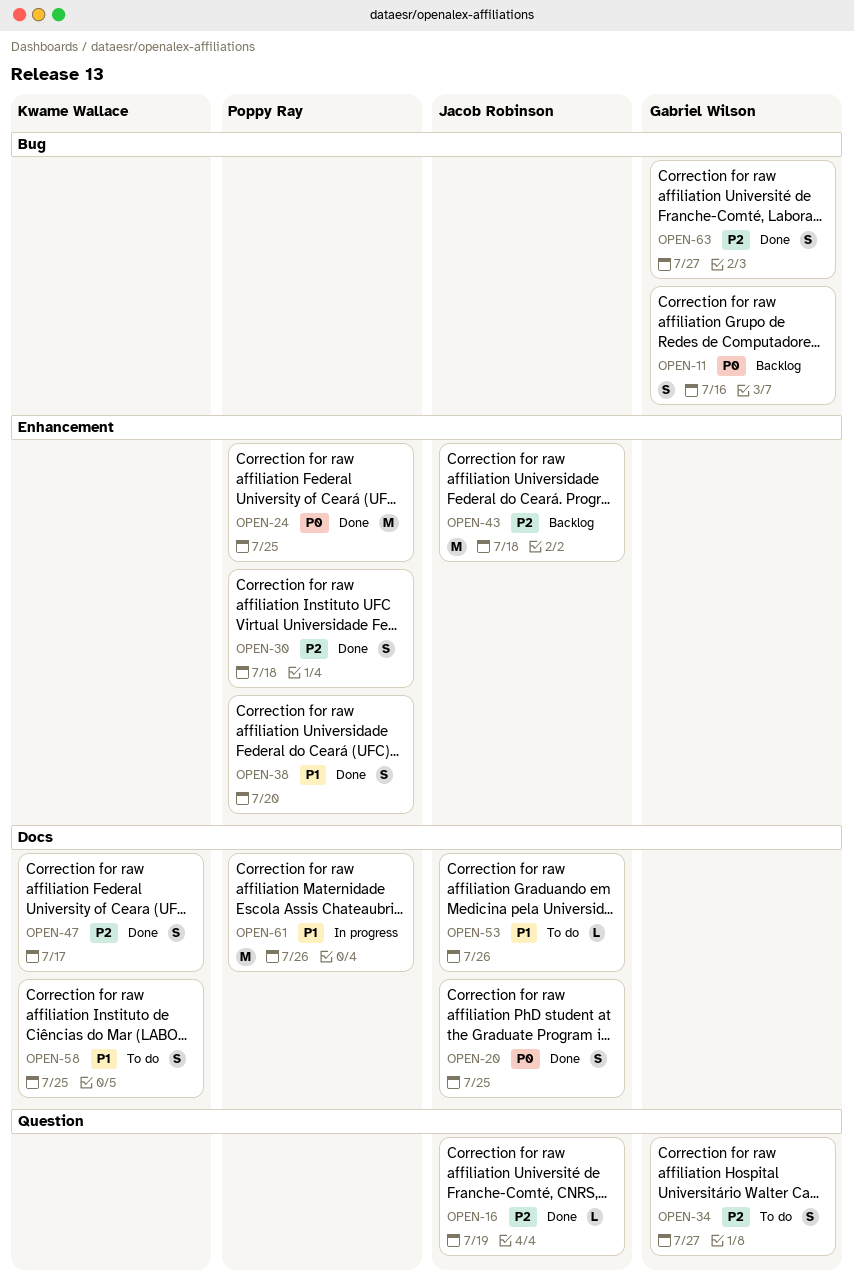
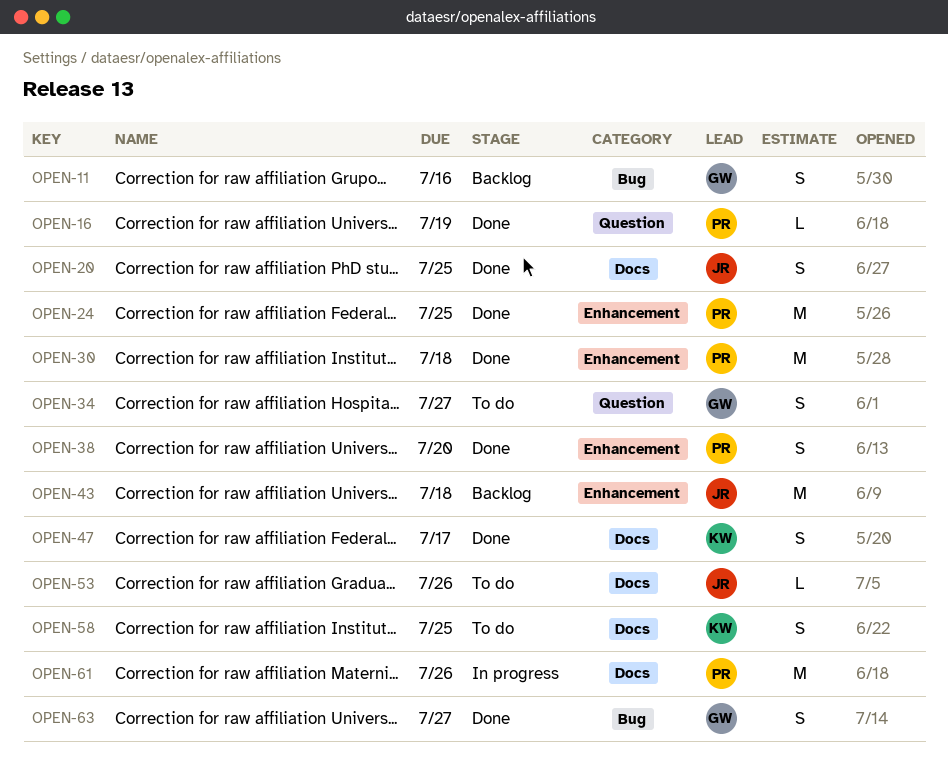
OPEN-16, owner: Jacob Robinson -> Poppy Ray
OPEN-30, estimate: S -> M

